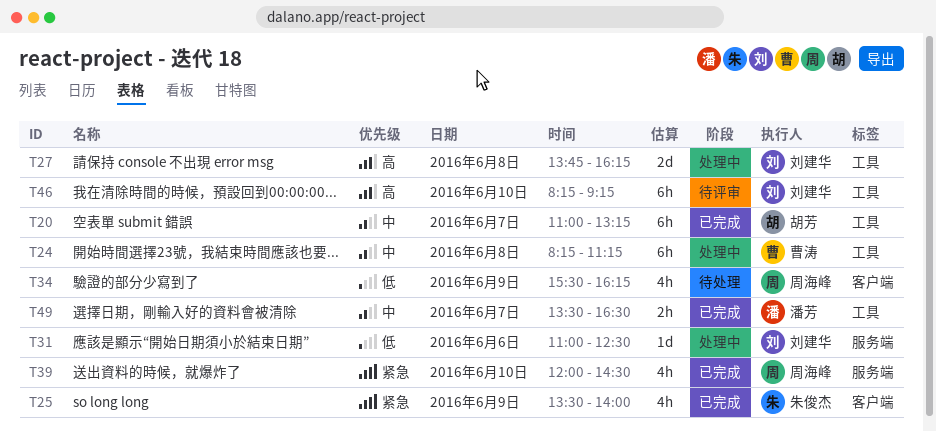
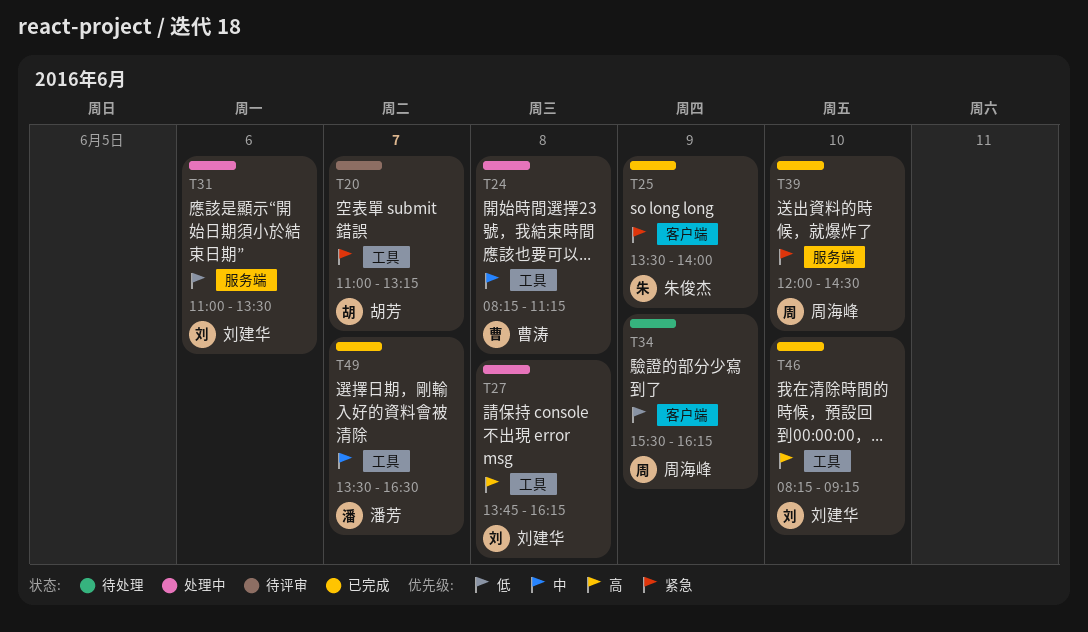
T20, status: 已完成 -> 待评审
T20, priority: 中 -> 紧急
T31, ends: 12:30 -> 13:30
T46, status: 待评审 -> 已完成

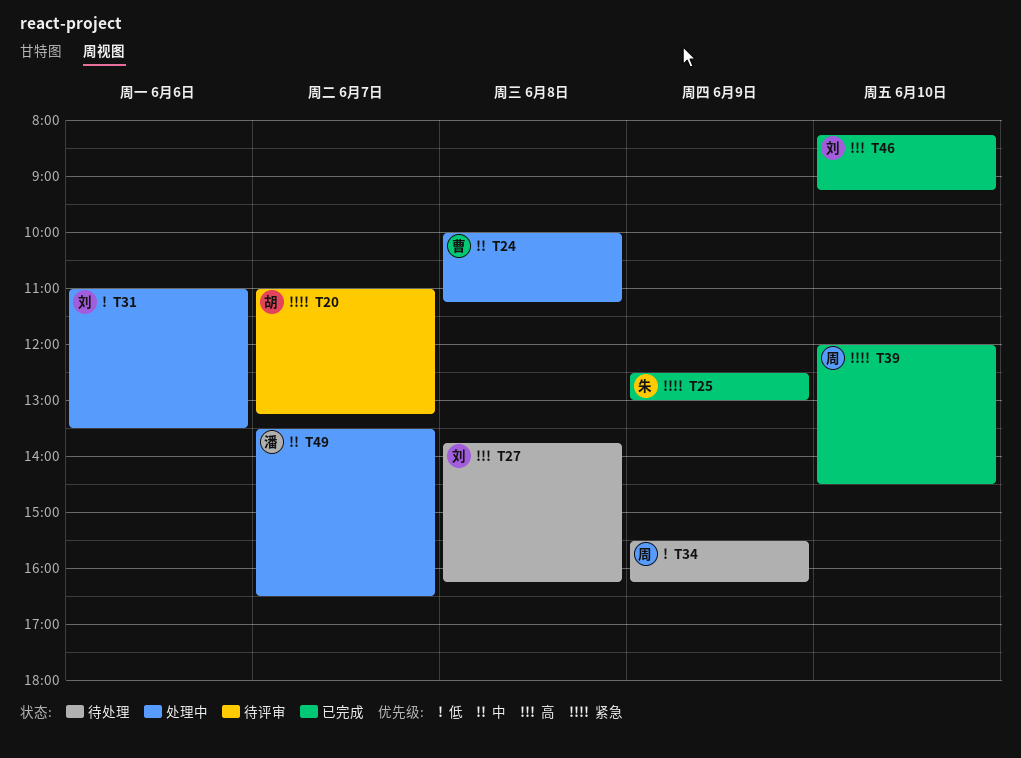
T24, begins: 08:15 -> 10:00
T25, begins: 13:30 -> 12:30
T25, ends: 14:00 -> 13:00
T27, status: 处理中 -> 待处理
T49, status: 已完成 -> 处理中

